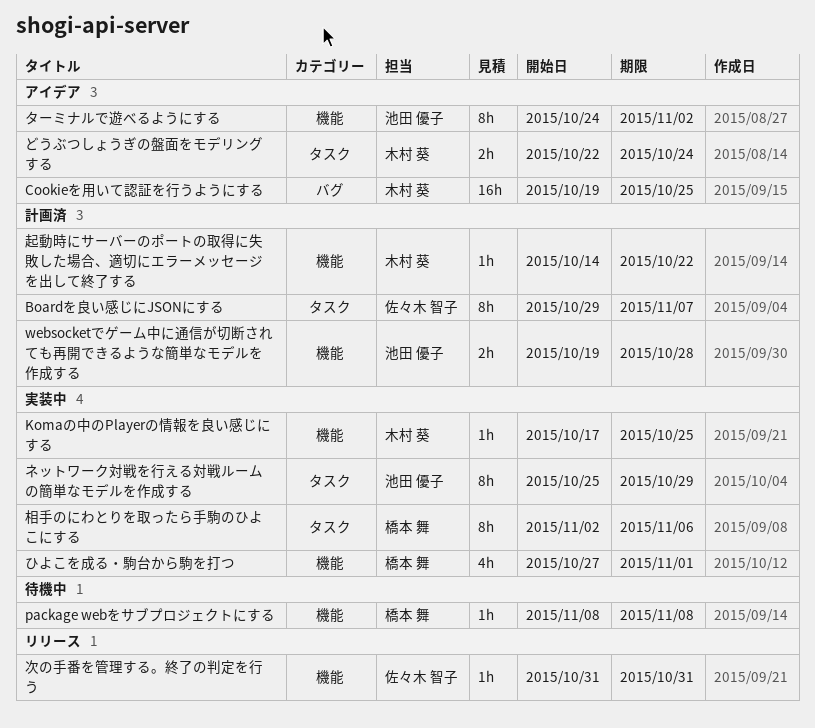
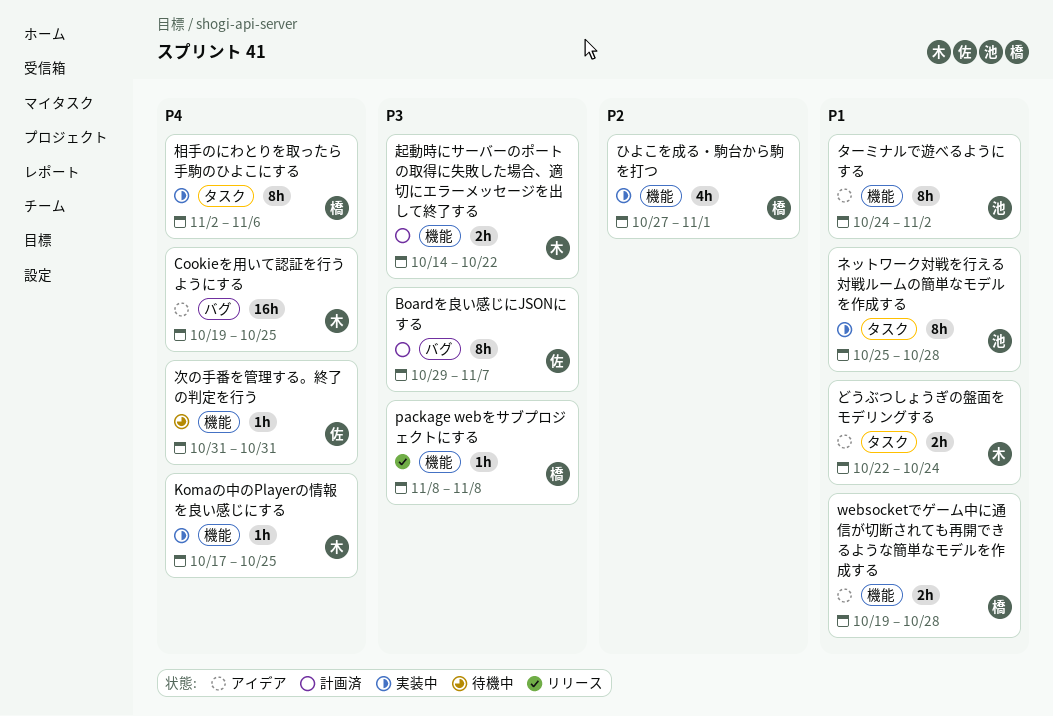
Boardを良い感じにJSONにする, label: タスク -> バグ
package webをサブプロジェクトにする, status: 待機中 -> リリース
websocketでゲーム中に通信が切断されても再開できるような簡単なモデルを作成する, status: 計画済 -> アイデア
websocketでゲーム中に通信が切断されても再開できるような簡単なモデルを作成する, owner: 池田 優子 -> 橋本 舞
ネットワーク対戦を行える対戦ルームの簡単なモデルを作成する, due: Oct 29 -> Oct 28
次の手番を管理する。終了の判定を行う, status: リリース -> 待機中
起動時にサーバーのポートの取得に失敗した場合、適切にエラーメッセージを出して終了する, estimate: 1h -> 2h

